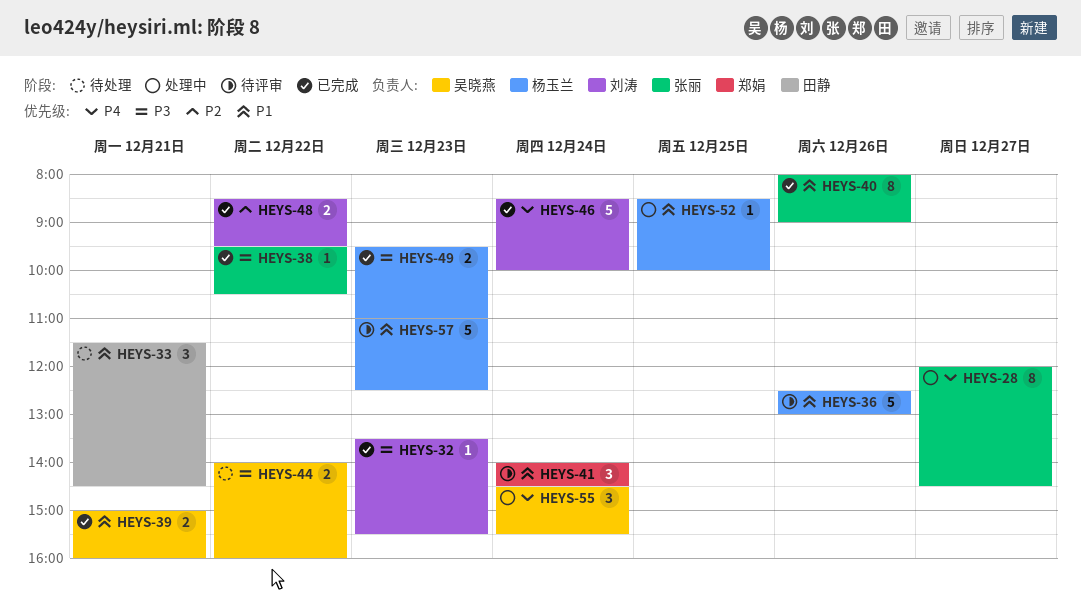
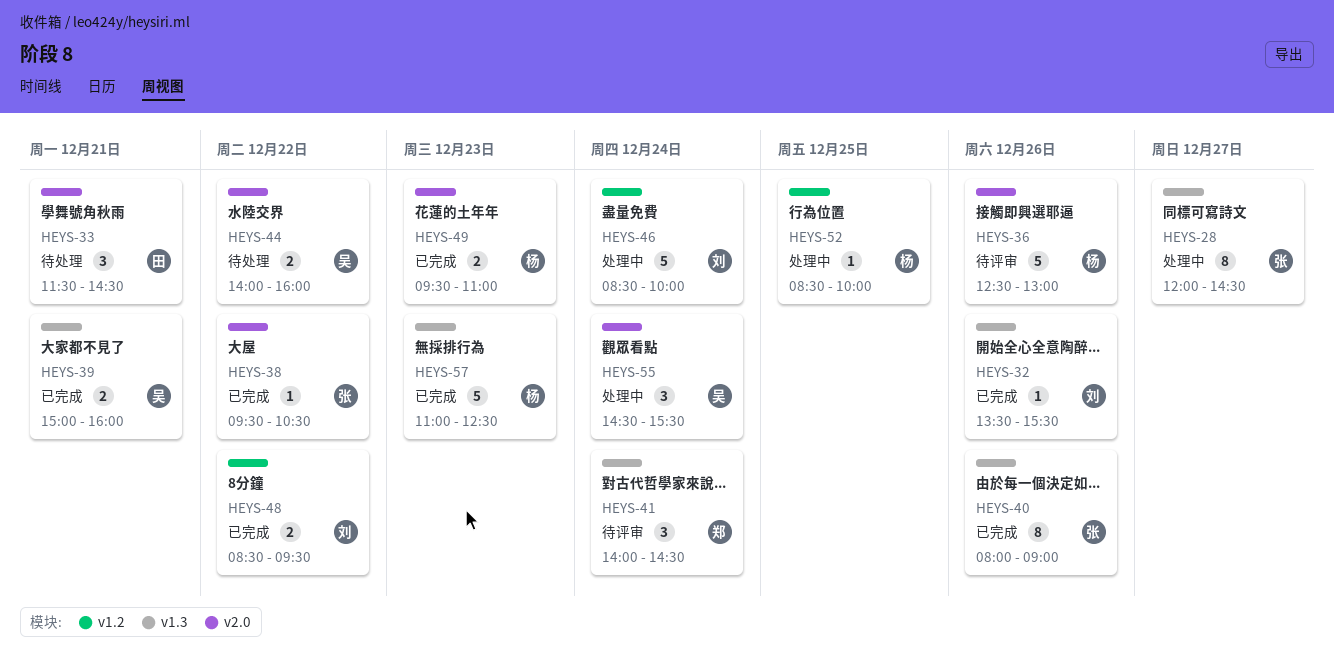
HEYS-32, day: Dec 23 -> Dec 26
HEYS-46, status: 已完成 -> 处理中
HEYS-57, status: 待评审 -> 已完成

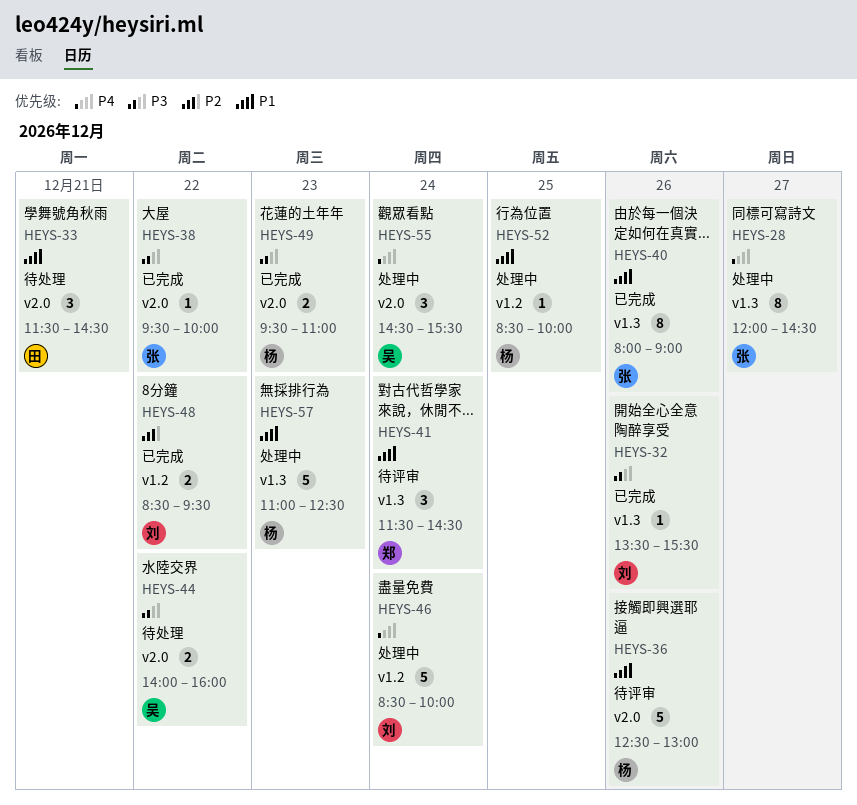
HEYS-38, ends: 10:30 -> 10:00
HEYS-39: present -> none
HEYS-41, begins: 14:00 -> 11:30
HEYS-57, status: 已完成 -> 处理中

